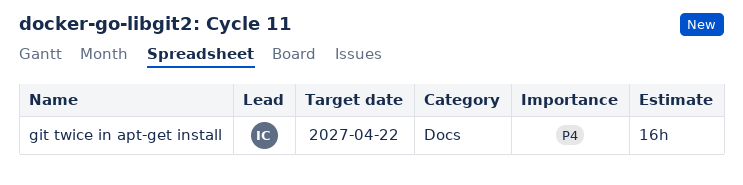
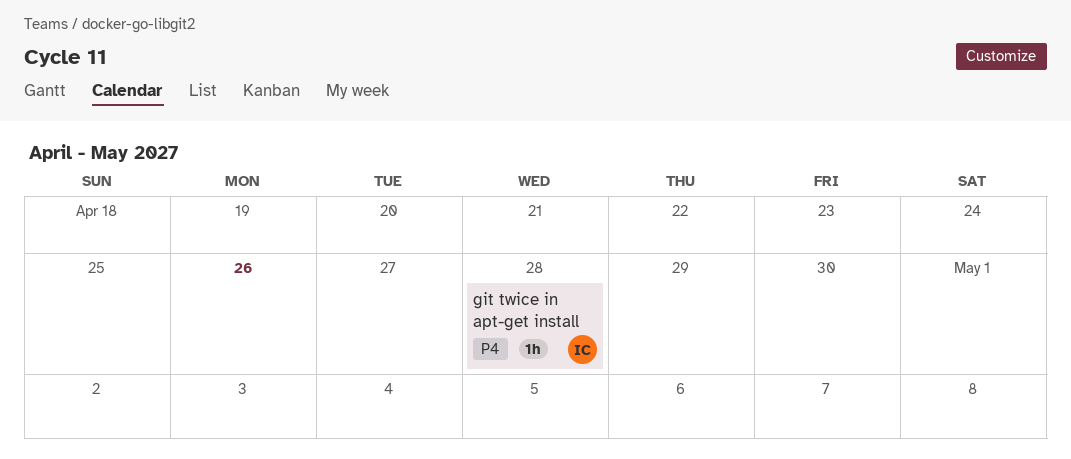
git twice in apt-get install, estimate: 16h -> 1h
git twice in apt-get install, due: Apr 22 -> Apr 28

